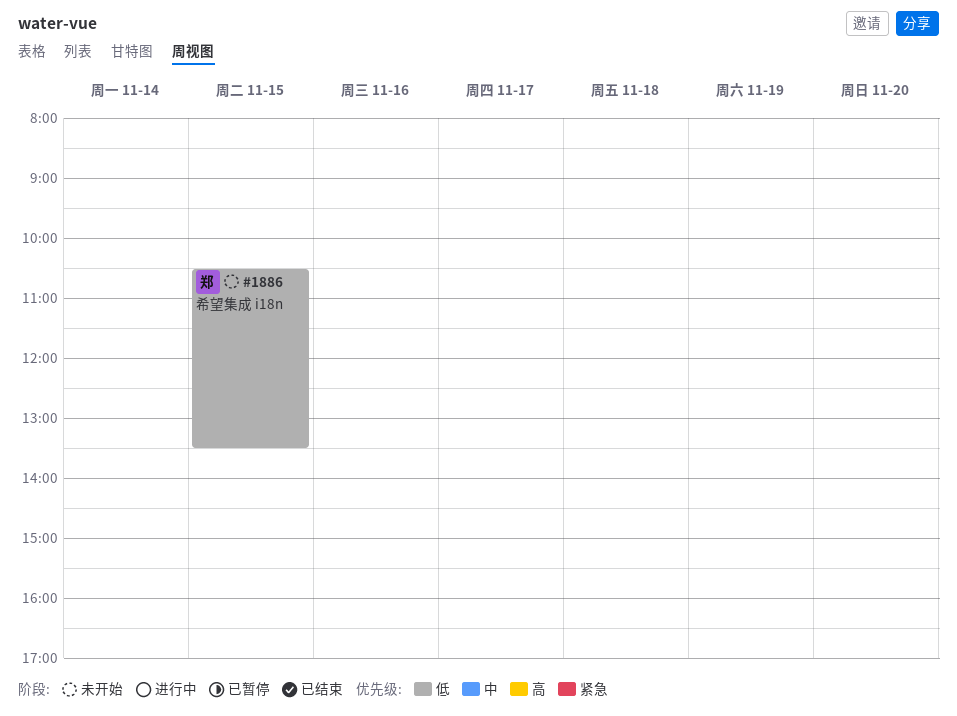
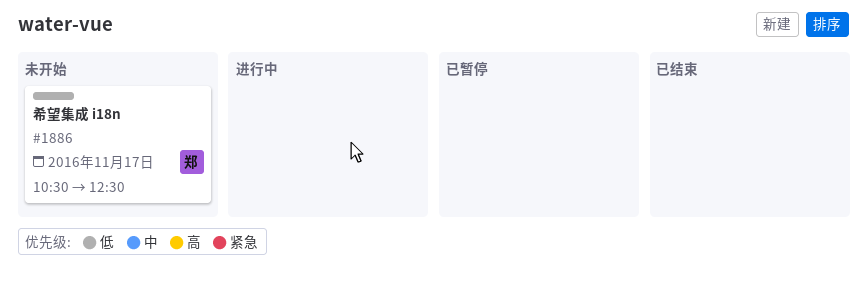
#1886, day: Nov 15 -> Nov 17
#1886, ends: 13:30 -> 12:30

